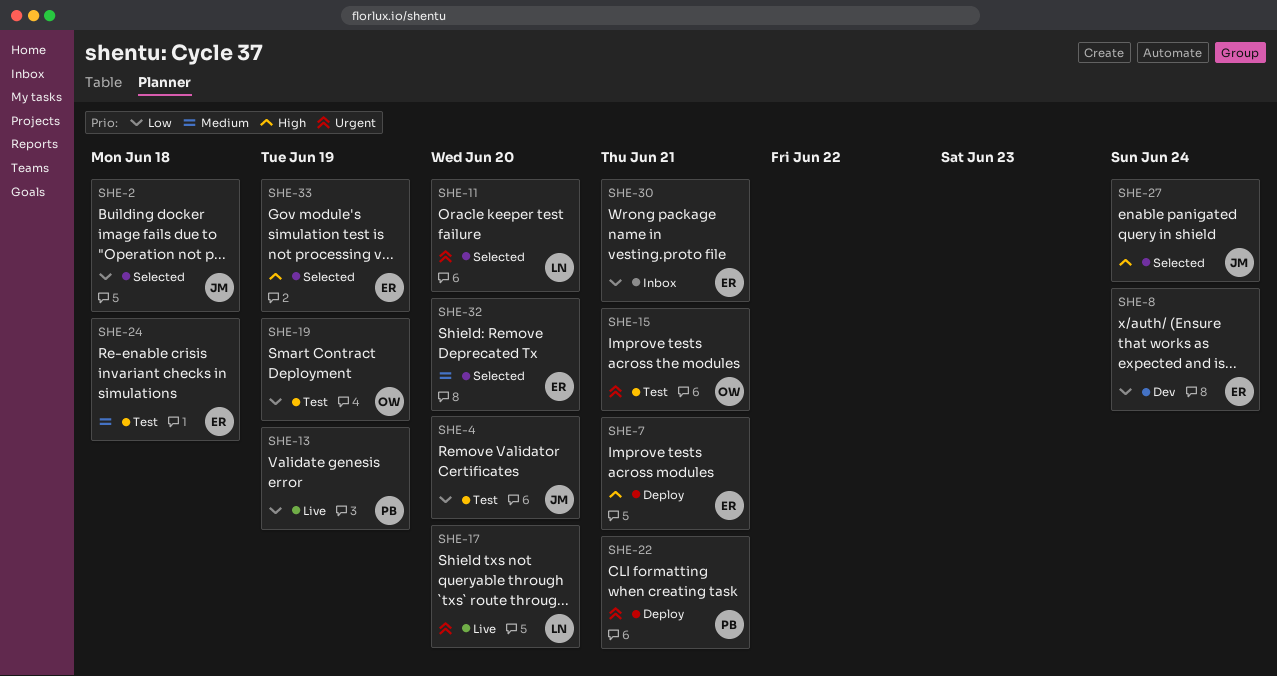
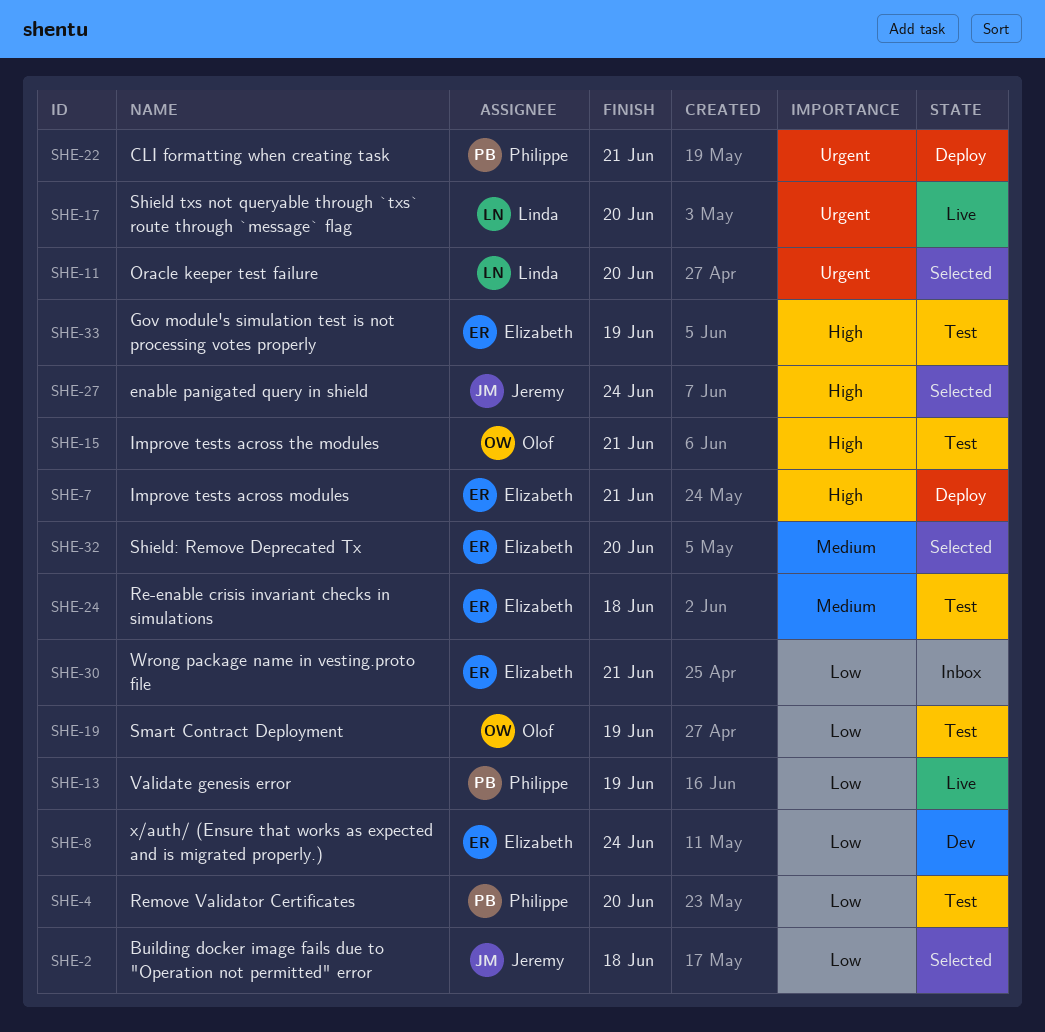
SHE-4, owner: Jeremy -> Philippe
SHE-15, priority: Urgent -> High
SHE-33, status: Selected -> Test

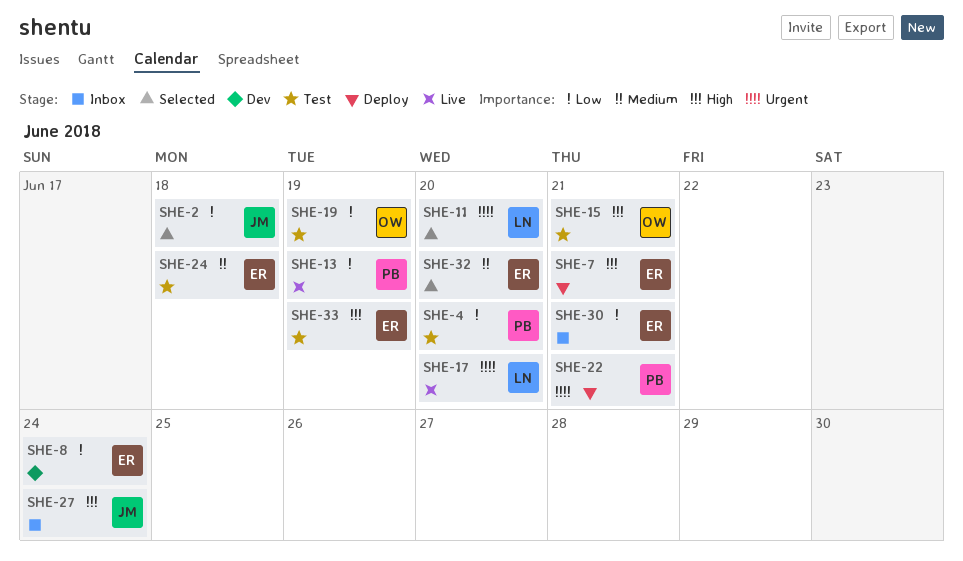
SHE-27, status: Selected -> Inbox

